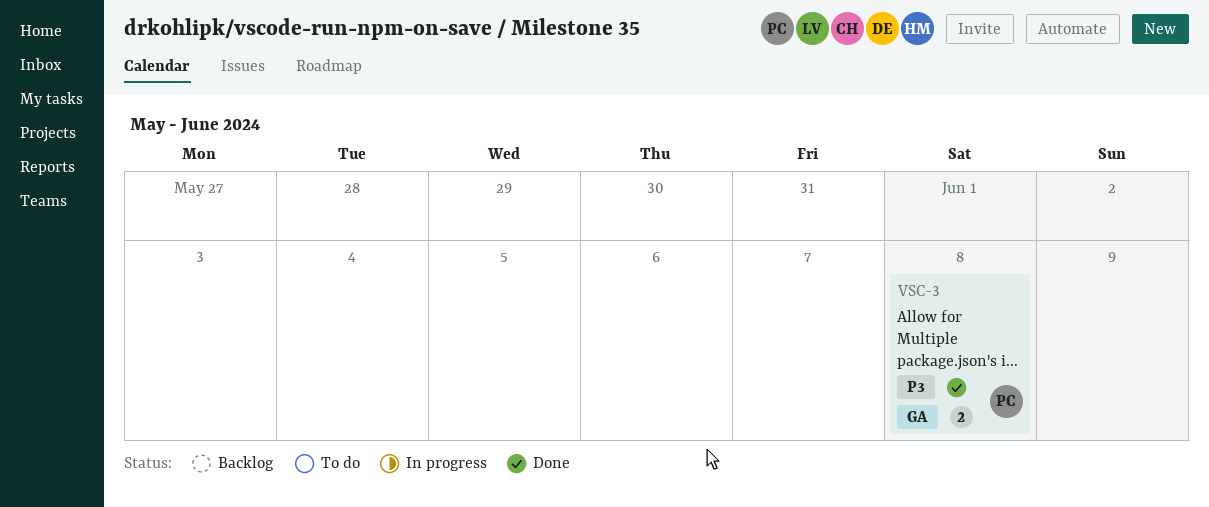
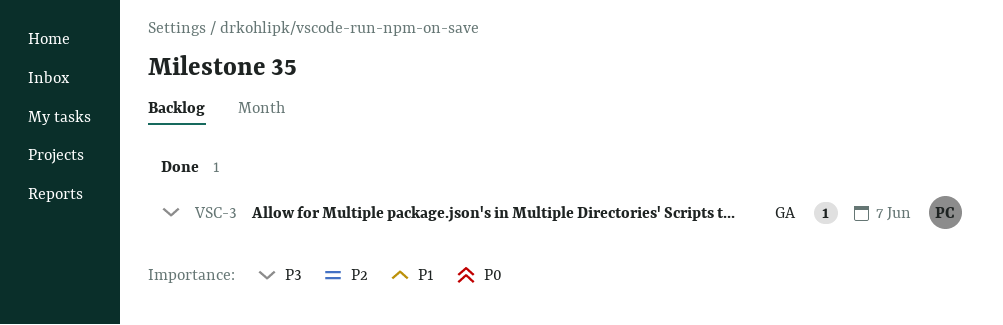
VSC-3, estimate: 2 -> 1
VSC-3, due: Jun 8 -> Jun 7

